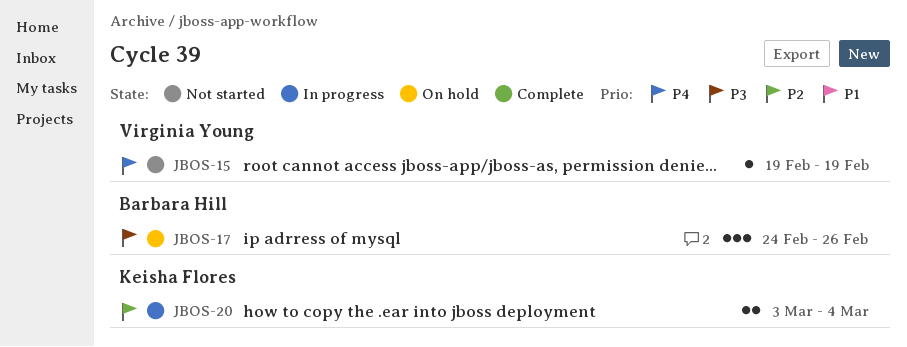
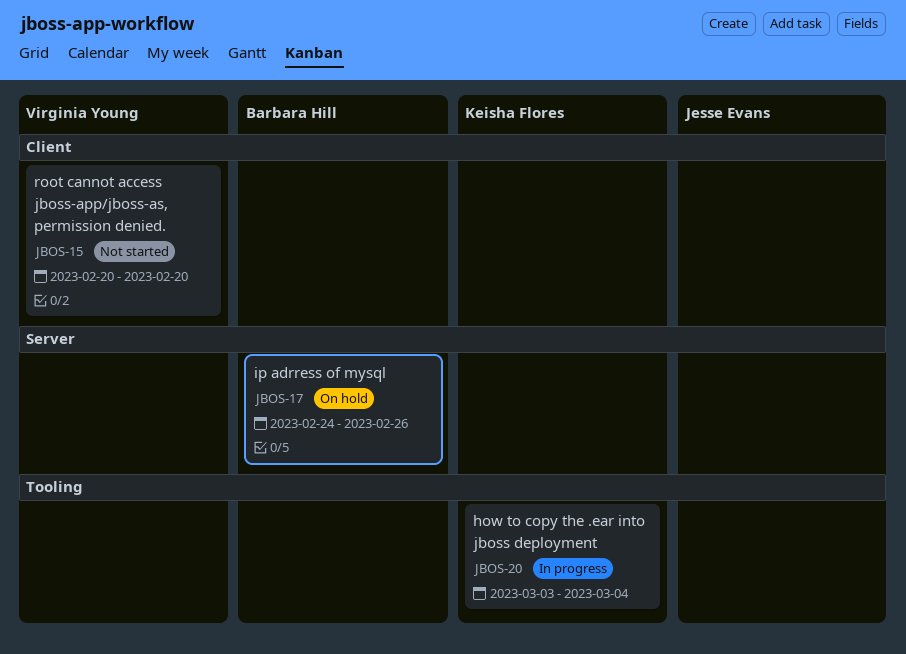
JBOS-15, start: Feb 19 -> Feb 20
JBOS-15, due: Feb 19 -> Feb 20

